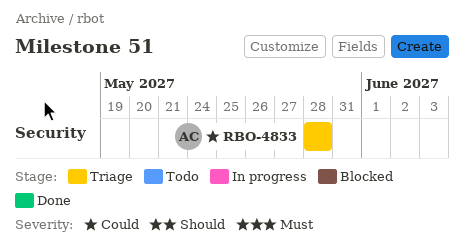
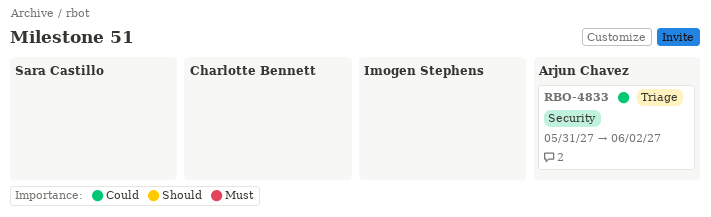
RBO-4833, start: May 28 -> May 31
RBO-4833, due: May 28 -> Jun 2

